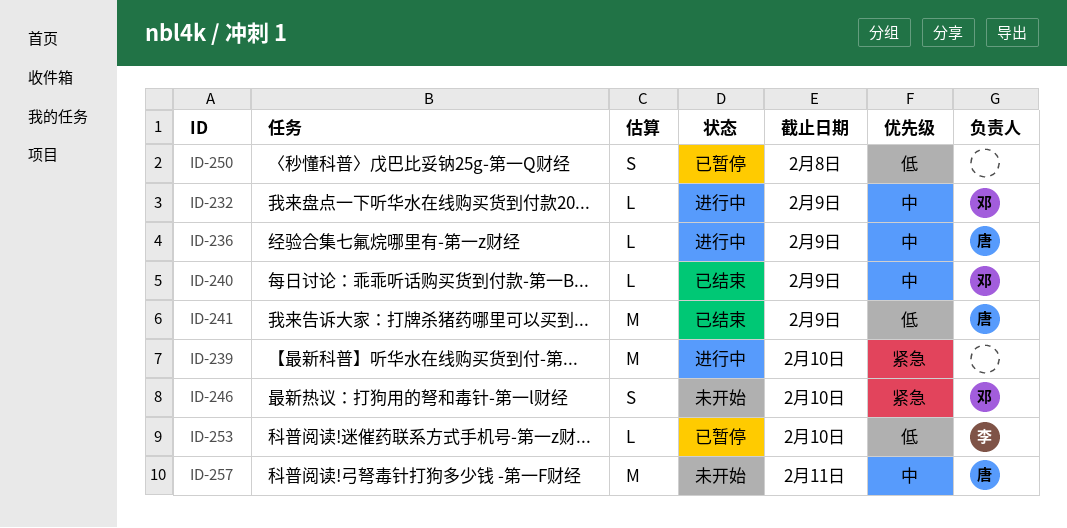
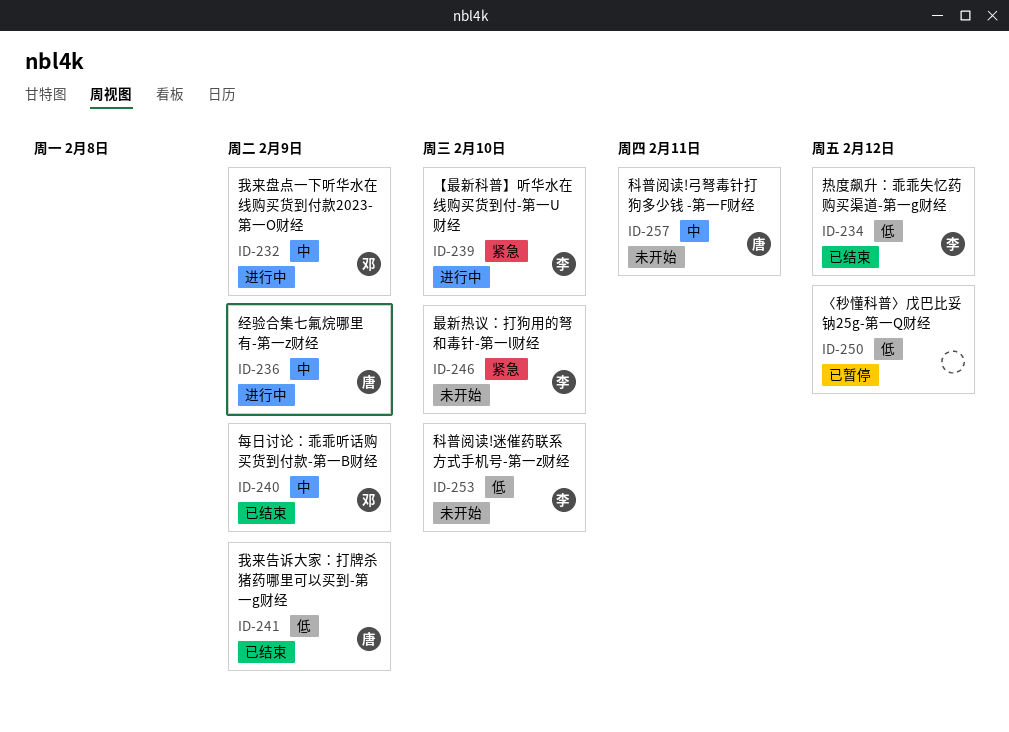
ID-234: none -> present
ID-239, owner: none -> 李
ID-246, owner: 邓 -> 李
ID-250, due: Feb 8 -> Feb 12
ID-253, status: 已暂停 -> 未开始

